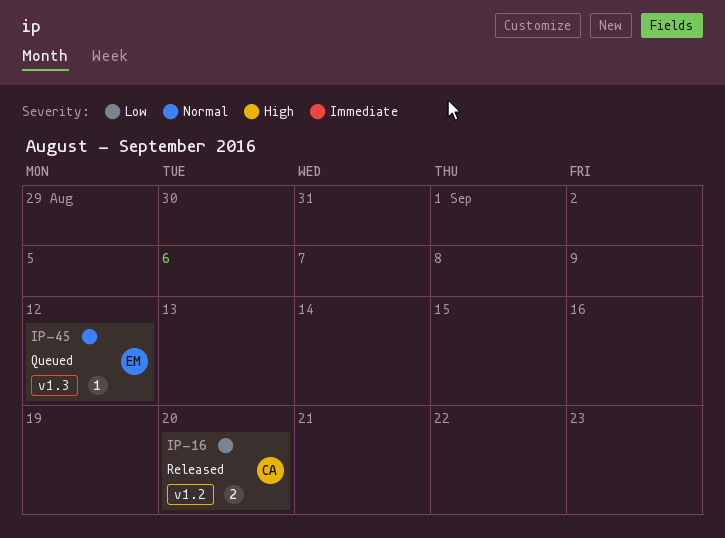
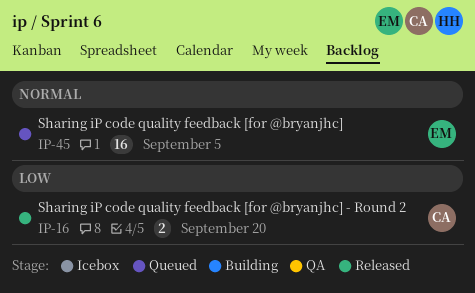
IP-45, estimate: 1 -> 16
IP-45, due: Sep 12 -> Sep 5

